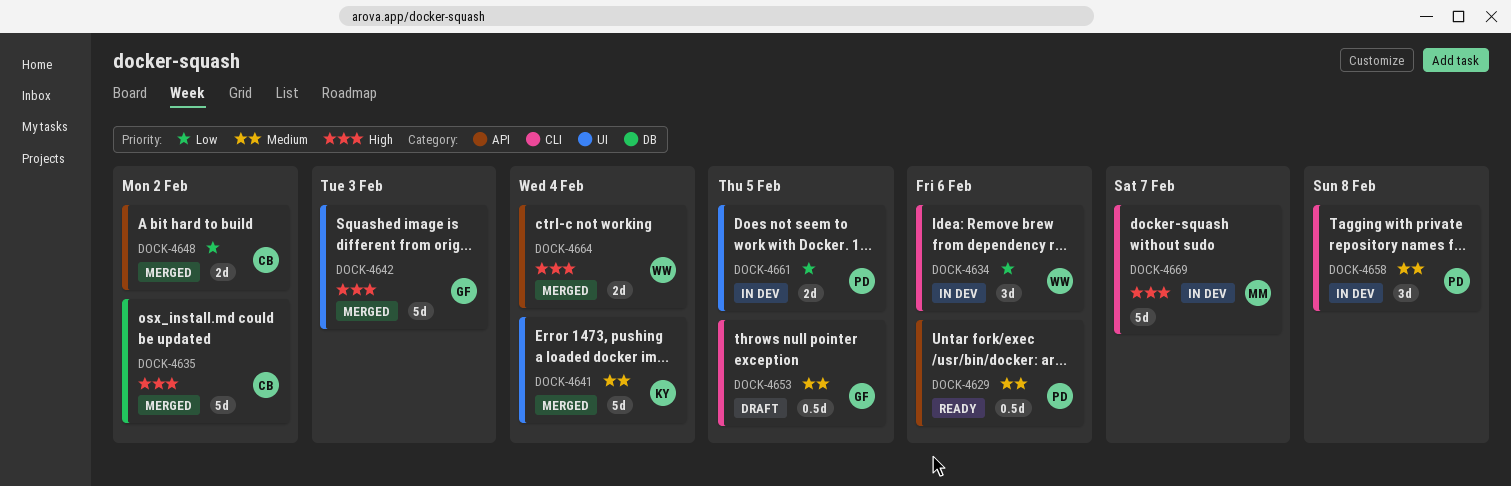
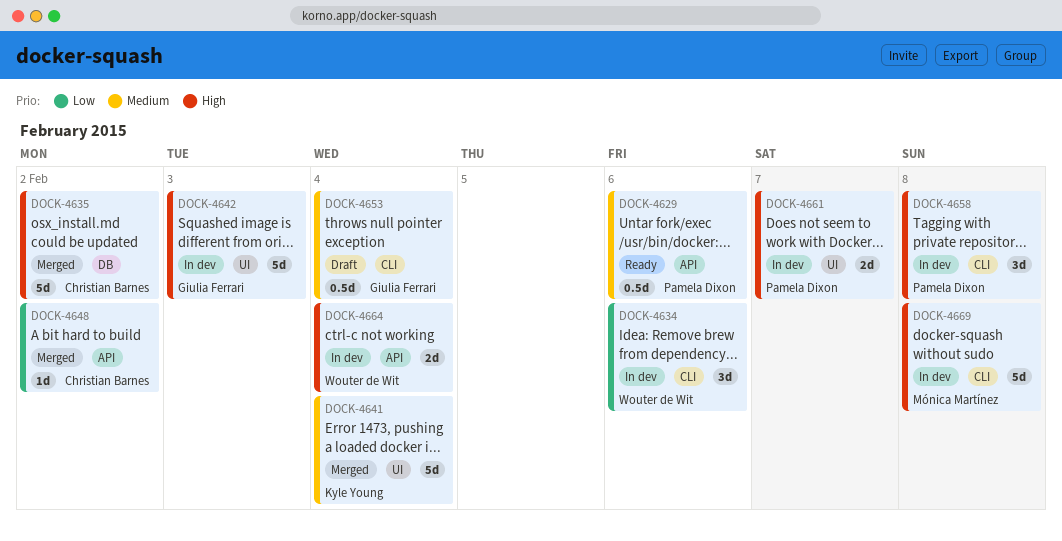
DOCK-4642, status: Merged -> In dev
DOCK-4648, estimate: 2d -> 1d
DOCK-4653, due: Feb 5 -> Feb 4
DOCK-4658, priority: Medium -> High
DOCK-4661, priority: Low -> High
DOCK-4661, due: Feb 5 -> Feb 7
DOCK-4664, status: Merged -> In dev
DOCK-4669, due: Feb 7 -> Feb 8

